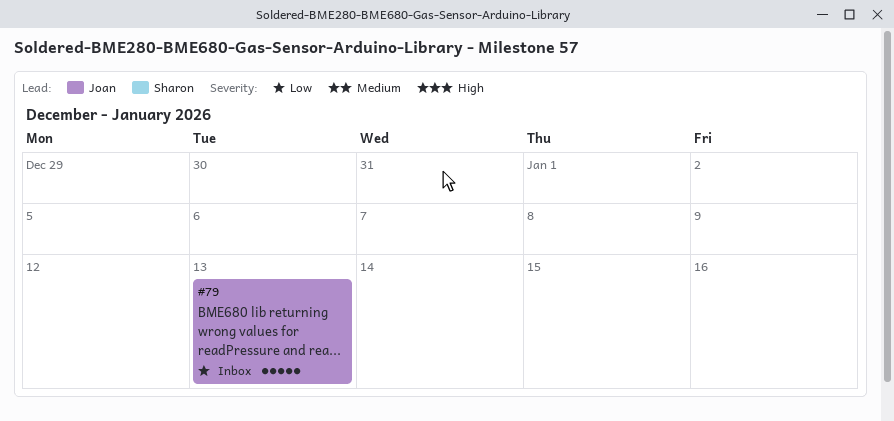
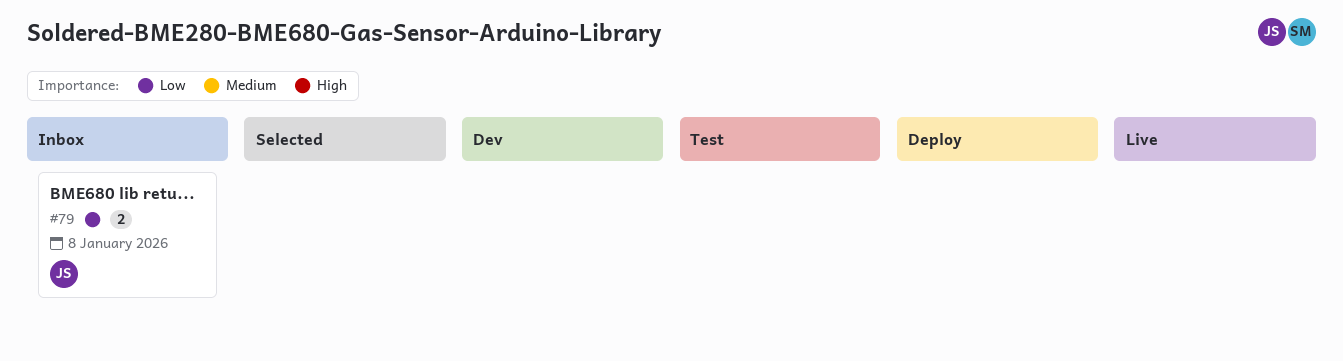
#79, estimate: 5 -> 2
#79, due: Jan 13 -> Jan 8

